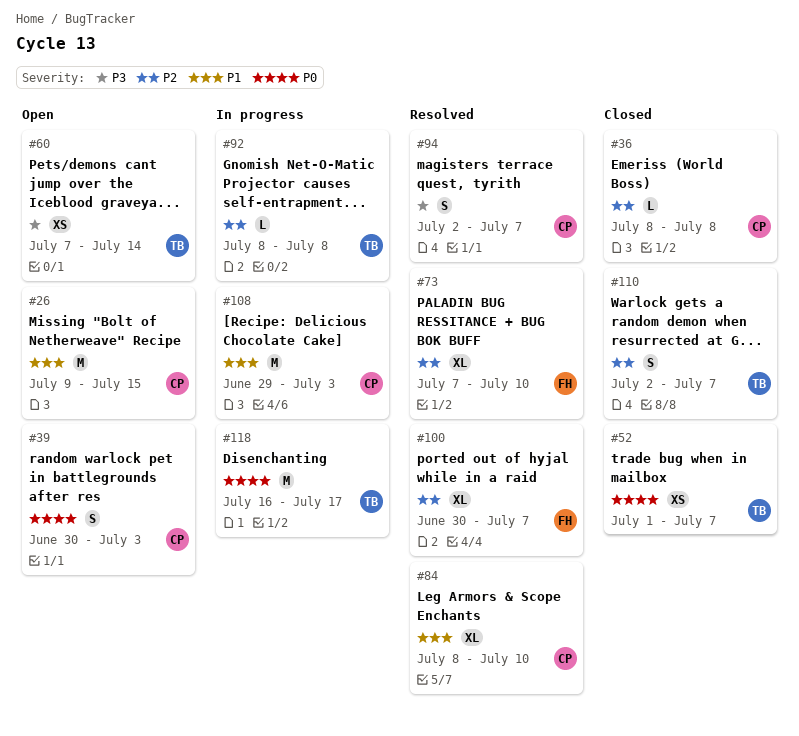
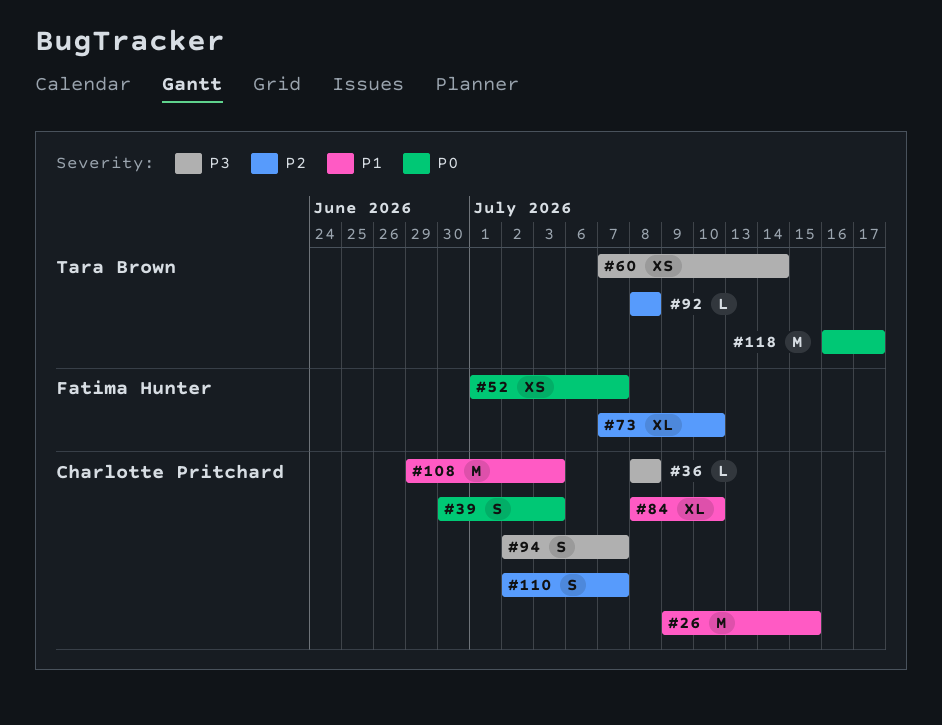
#36, priority: P2 -> P3
#52, owner: Tara Brown -> Fatima Hunter
#100: present -> none
#110, owner: Tara Brown -> Charlotte Pritchard

